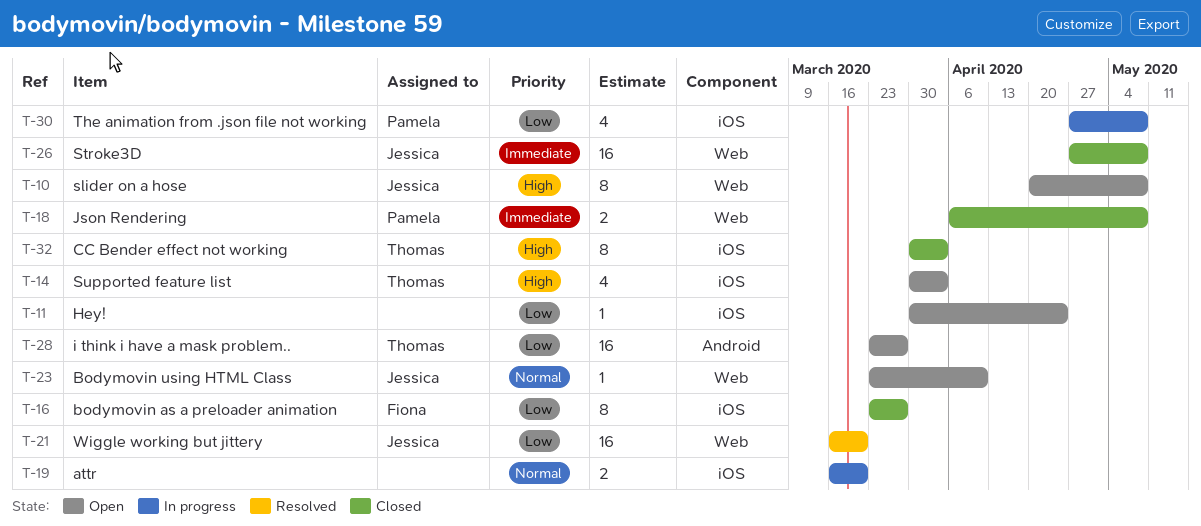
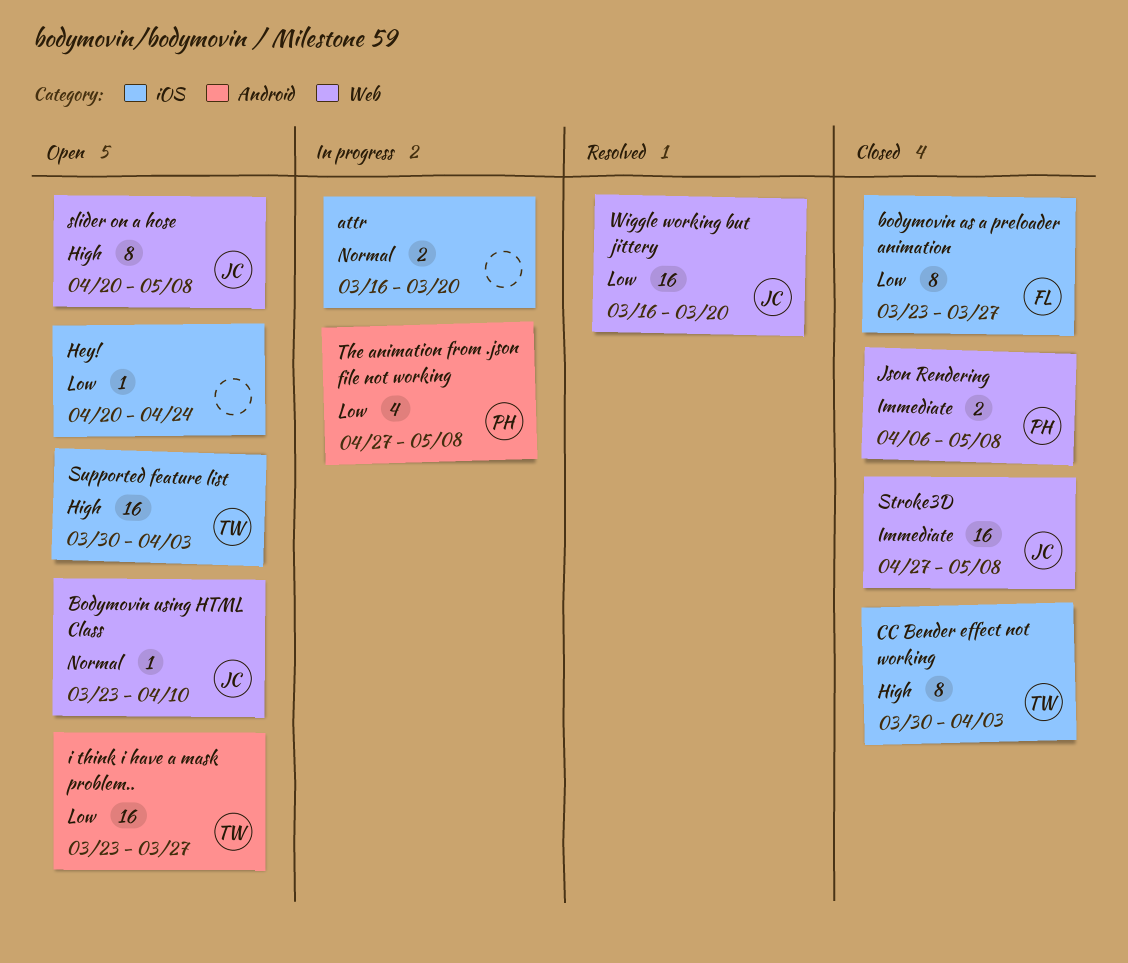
Hey!, start: Mar 30 -> Apr 20
Supported feature list, estimate: 4 -> 16
The animation from .json file not working, label: iOS -> Android

